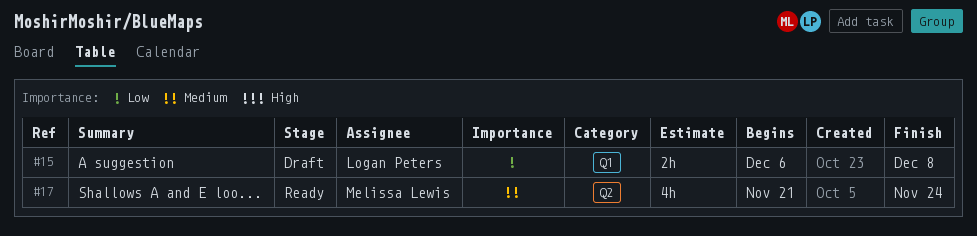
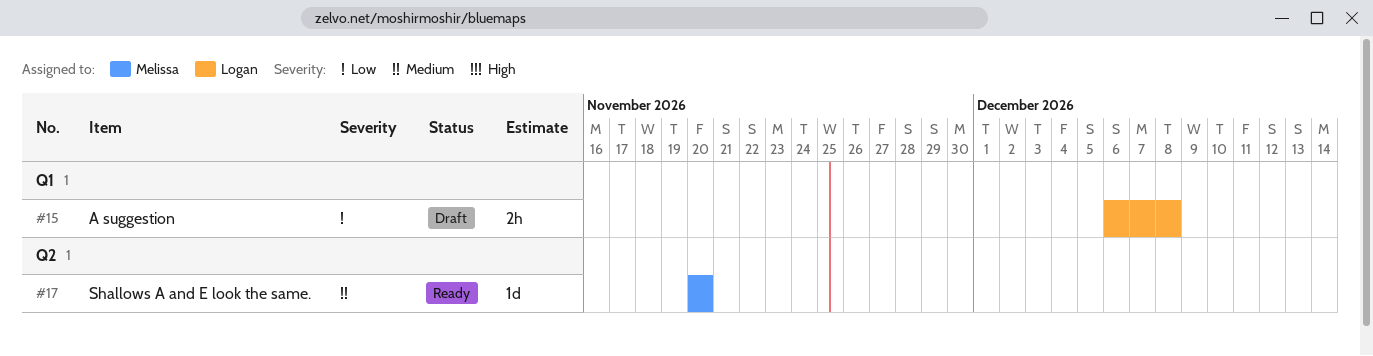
#17, estimate: 4h -> 1d
#17, start: Nov 21 -> Nov 20
#17, due: Nov 24 -> Nov 20

